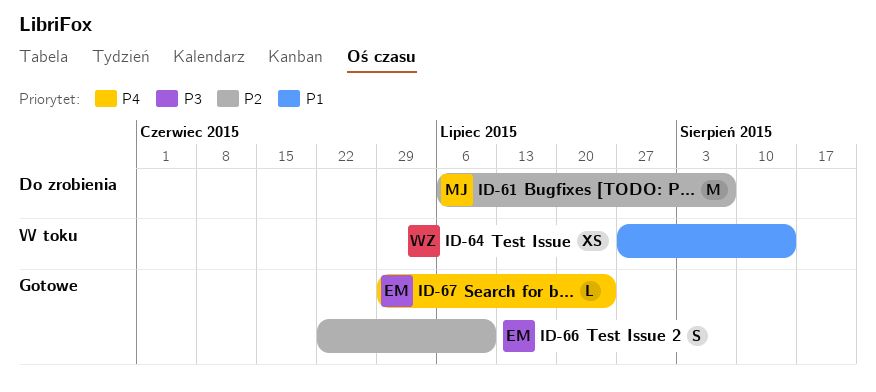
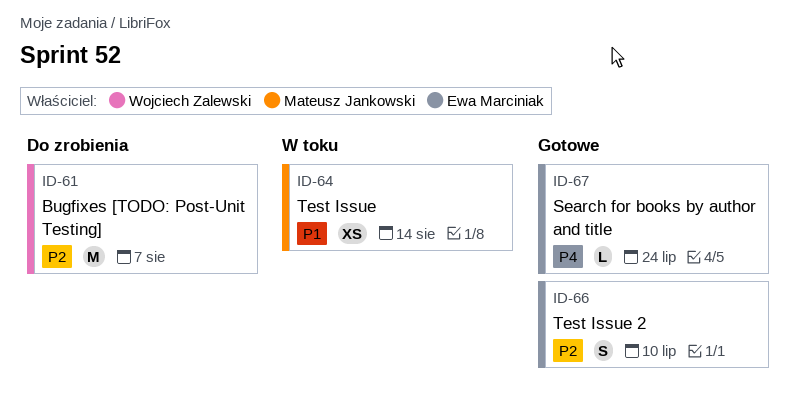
ID-61, owner: Mateusz Jankowski -> Wojciech Zalewski
ID-64, owner: Wojciech Zalewski -> Mateusz Jankowski

